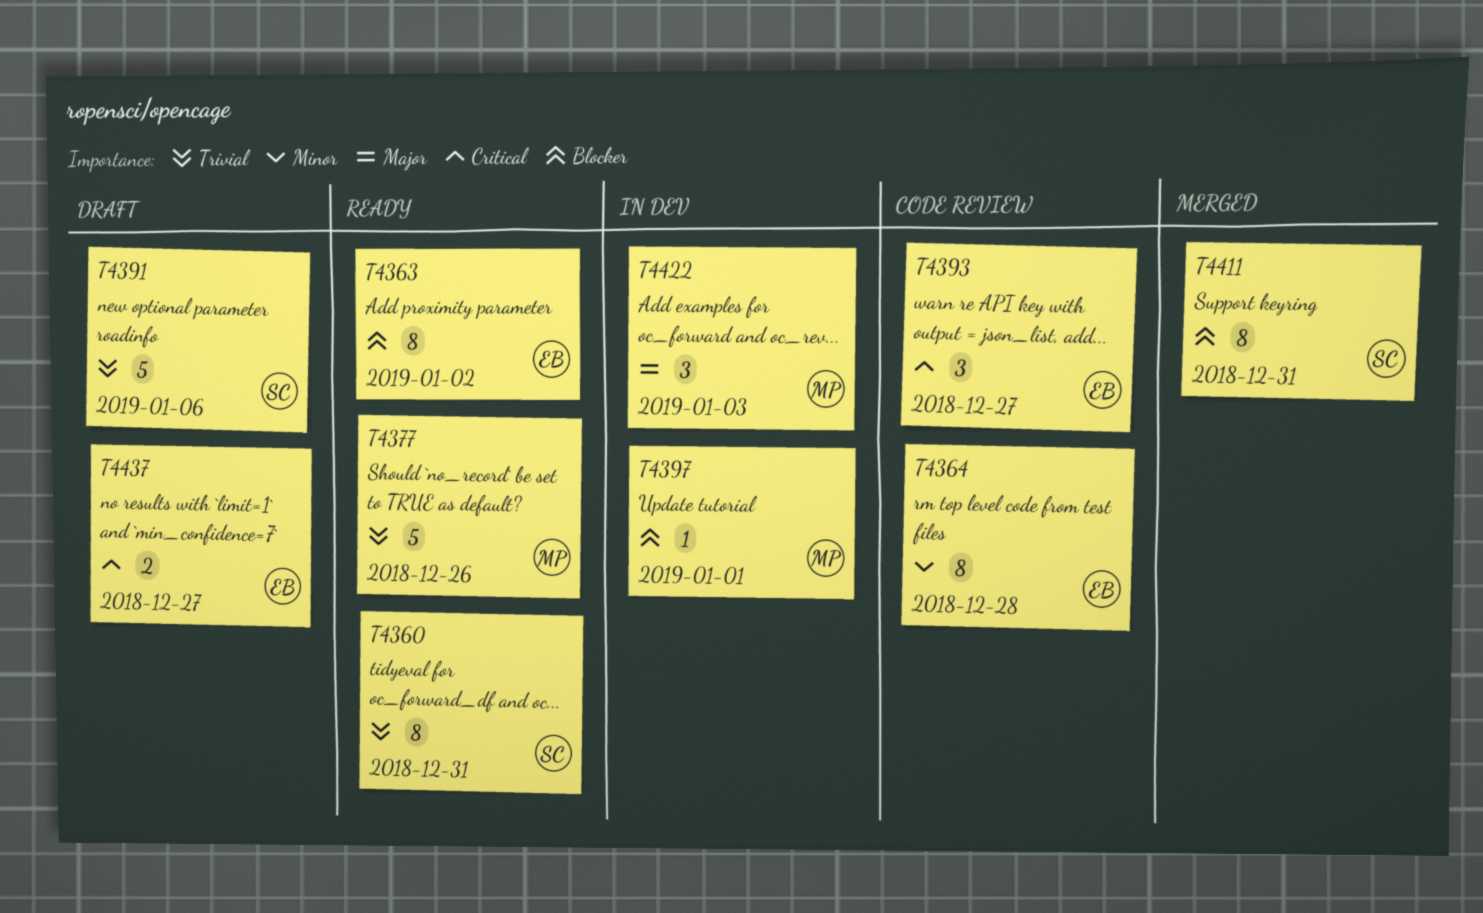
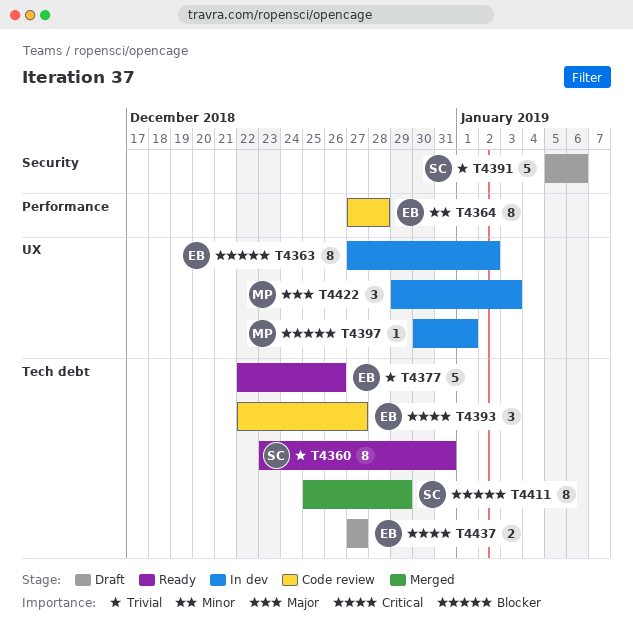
T4363, status: Ready -> In dev
T4377, owner: MP -> EB
T4411, due: Dec 31 -> Dec 29

